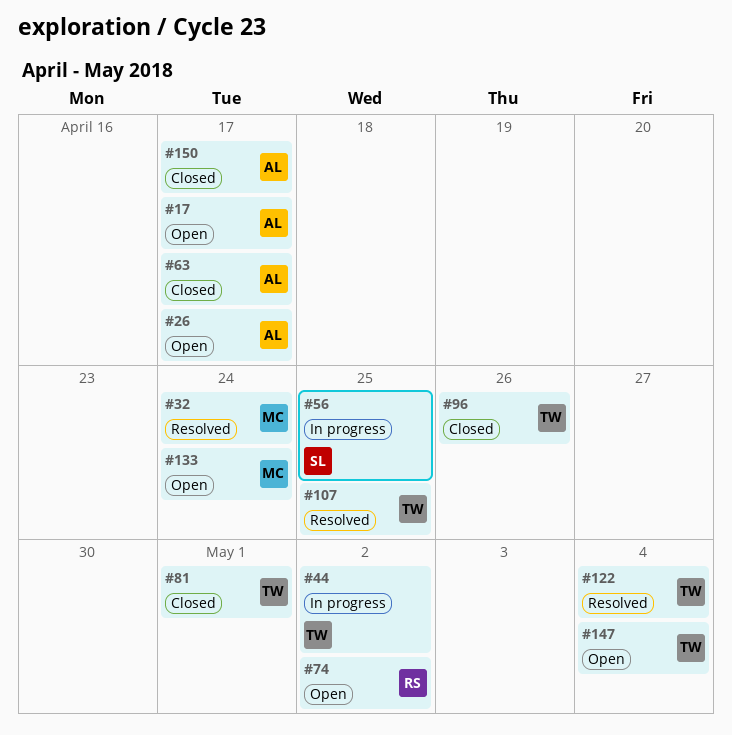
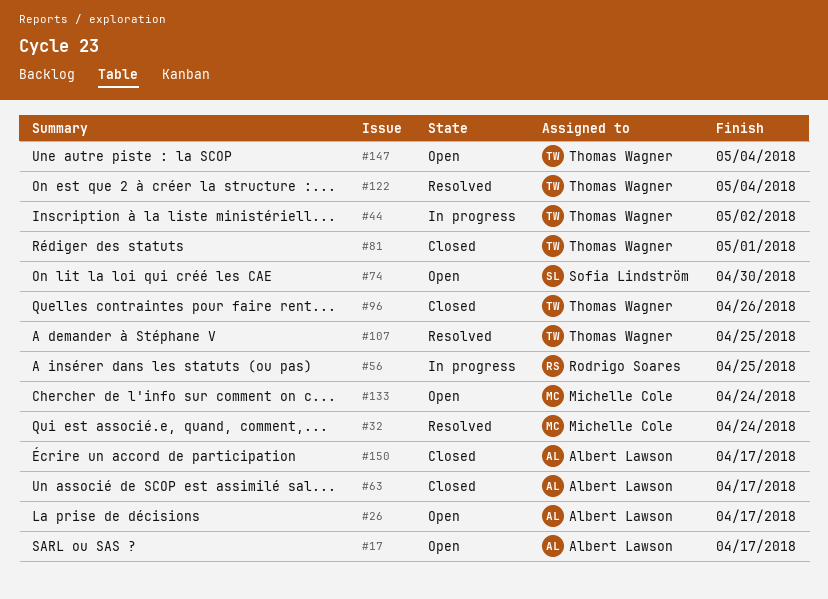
#56, owner: Sofia Lindström -> Rodrigo Soares
#74, owner: Rodrigo Soares -> Sofia Lindström
#74, due: May 2 -> Apr 30

